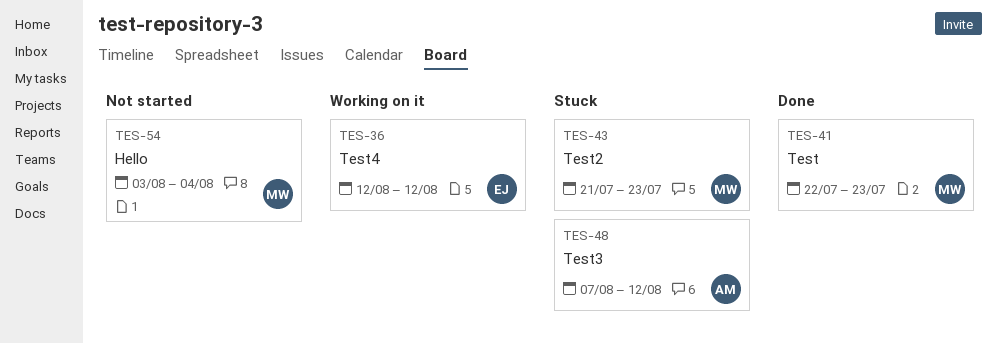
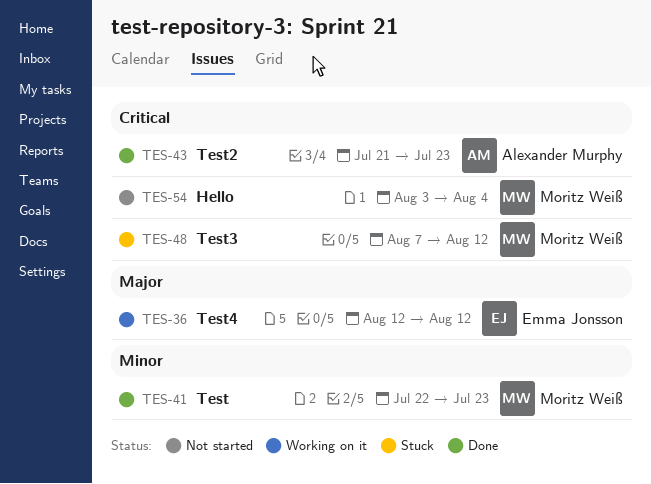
TES-43, status: Stuck -> Done
TES-43, owner: Moritz Weiß -> Alexander Murphy
TES-48, owner: Alexander Murphy -> Moritz Weiß

